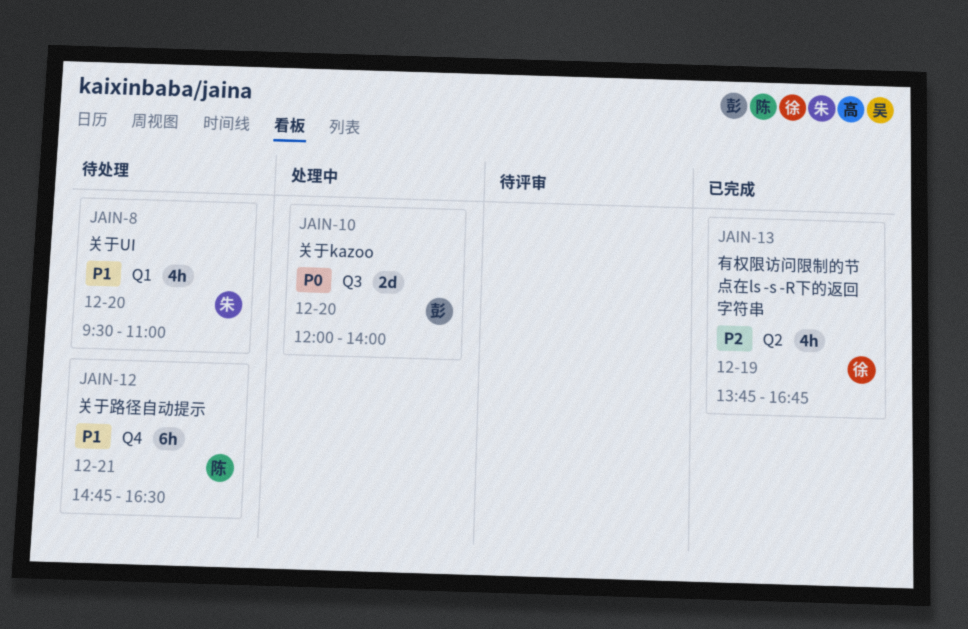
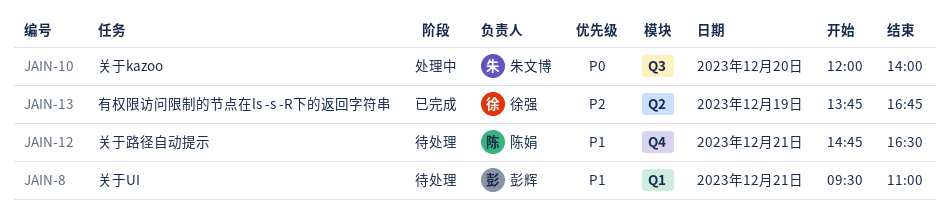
JAIN-8, owner: 朱文博 -> 彭辉
JAIN-8, day: Dec 20 -> Dec 21
JAIN-10, owner: 彭辉 -> 朱文博

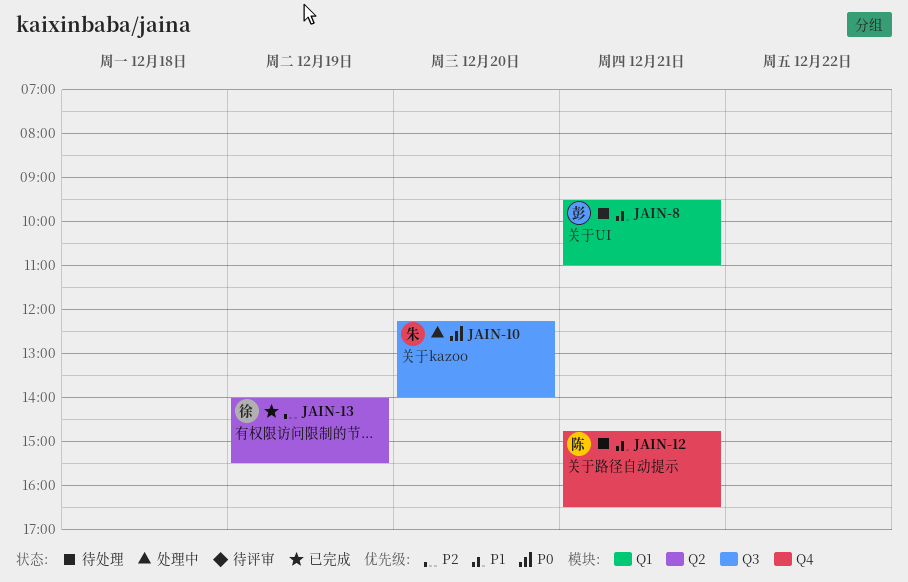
JAIN-10, begins: 12:00 -> 12:15
JAIN-13, begins: 13:45 -> 14:00
JAIN-13, ends: 16:45 -> 15:30

